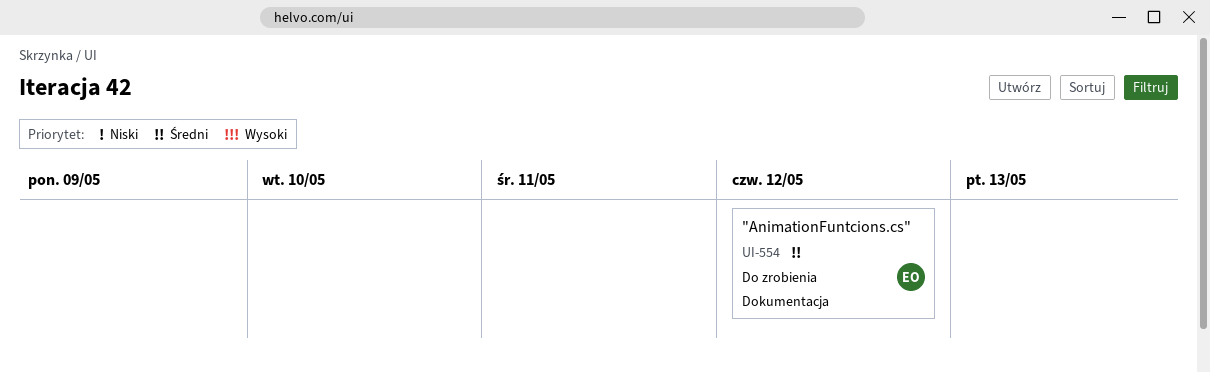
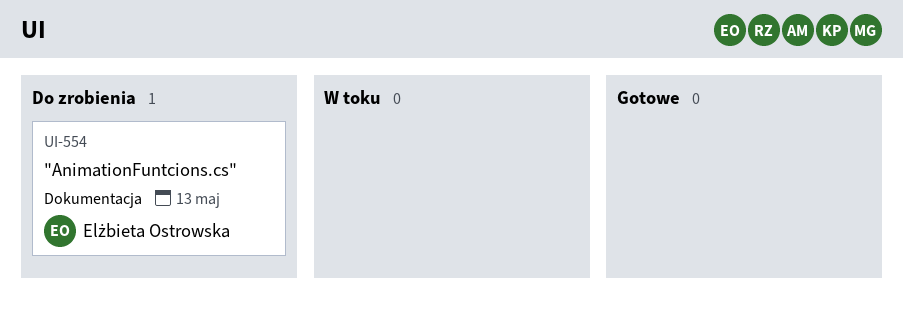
UI-554, due: May 12 -> May 13

